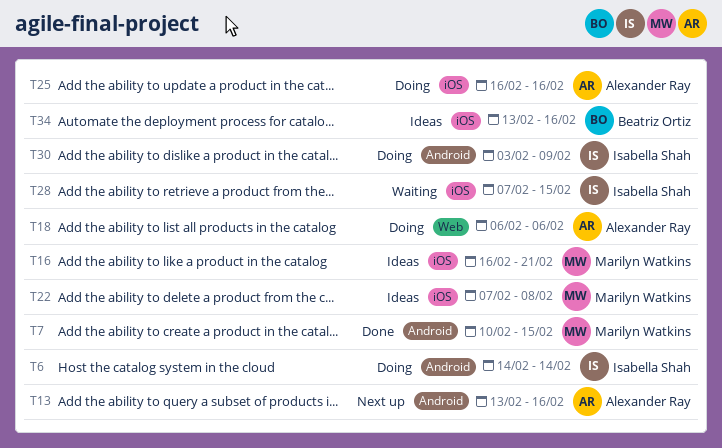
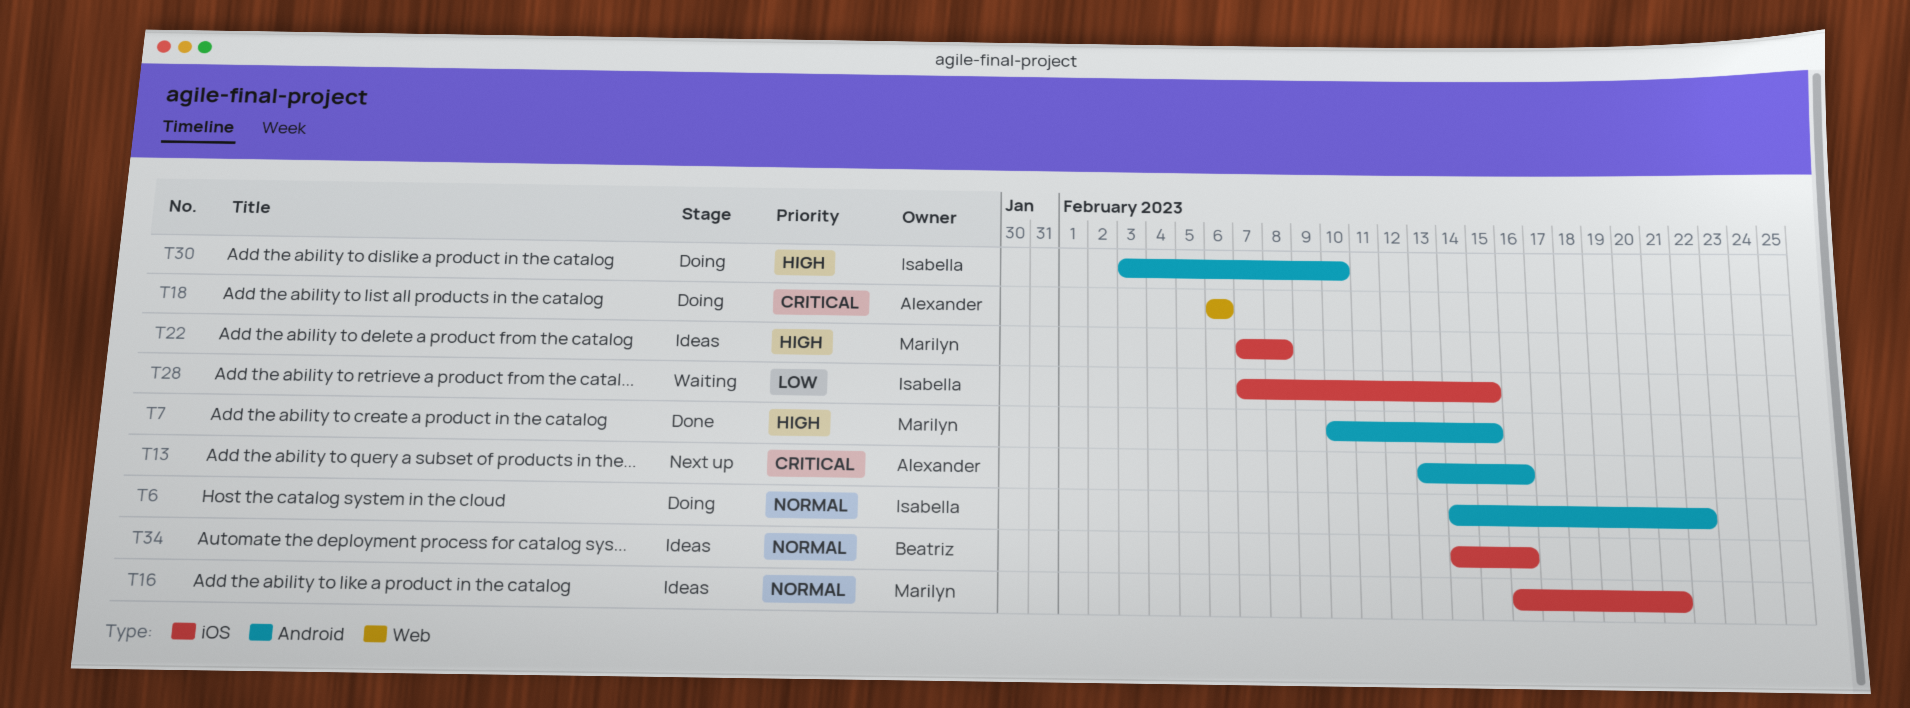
T6, due: Feb 14 -> Feb 22
T25: present -> none
T30, due: Feb 9 -> Feb 10
T34, start: Feb 13 -> Feb 14

